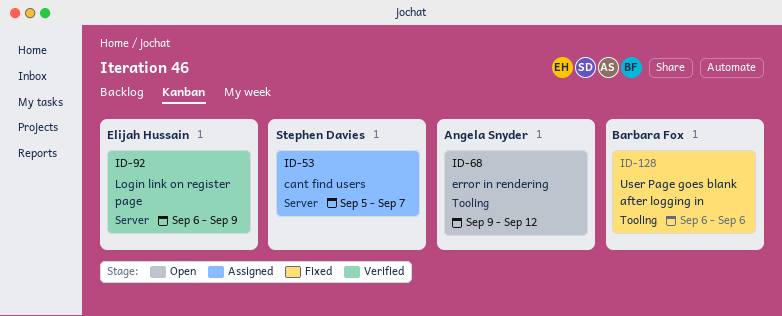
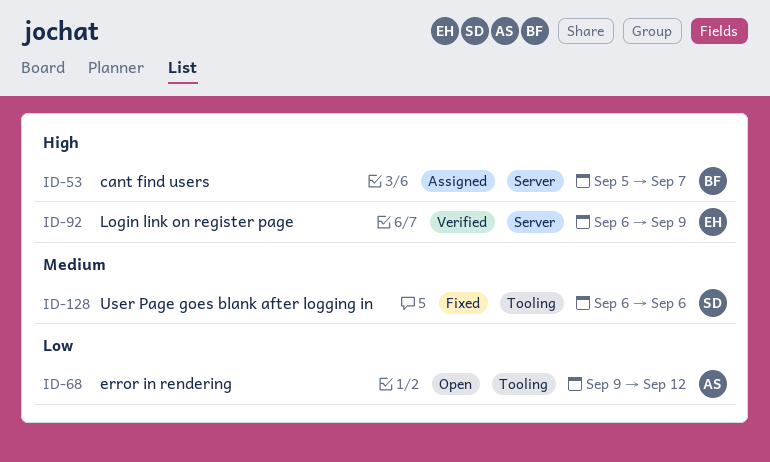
ID-53, owner: Stephen Davies -> Barbara Fox
ID-128, owner: Barbara Fox -> Stephen Davies

